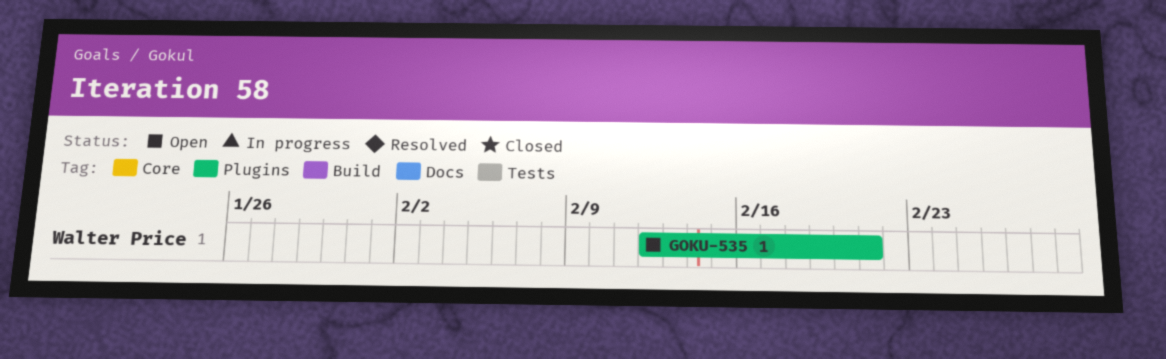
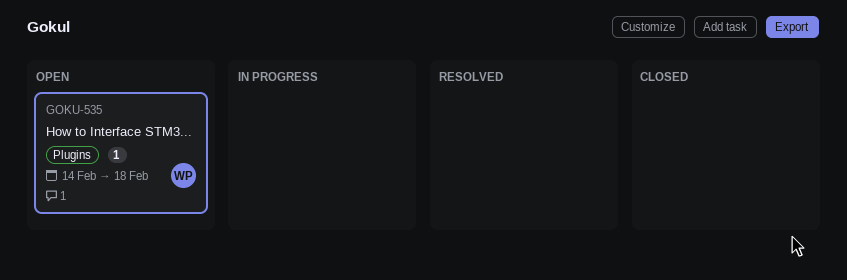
GOKU-535, start: Feb 12 -> Feb 14
GOKU-535, due: Feb 21 -> Feb 18

